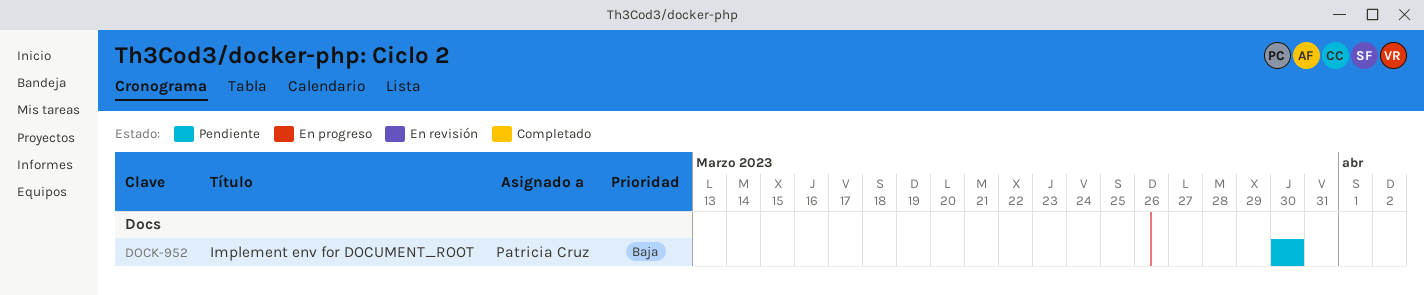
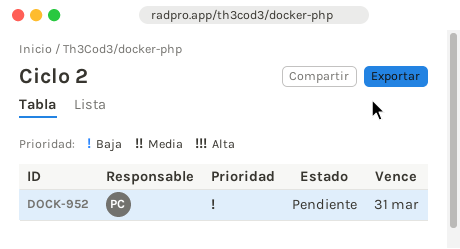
DOCK-952, due: Mar 30 -> Mar 31

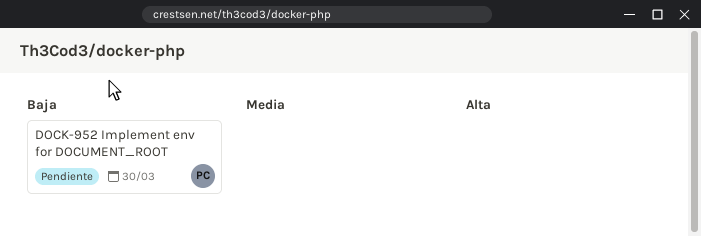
DOCK-952, due: Mar 31 -> Mar 30

